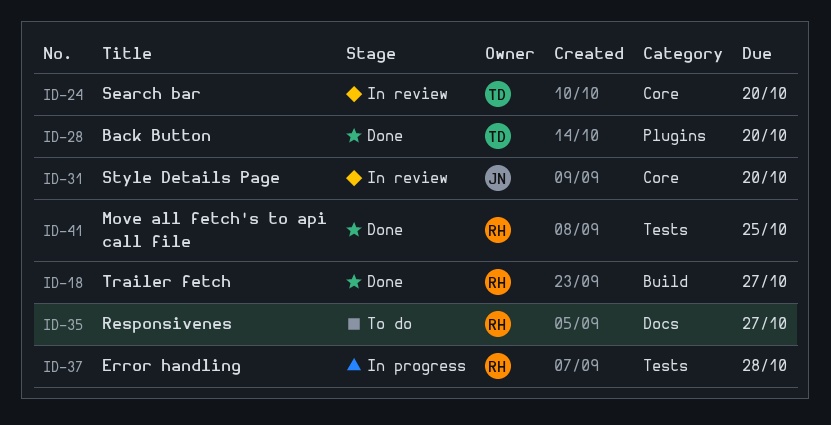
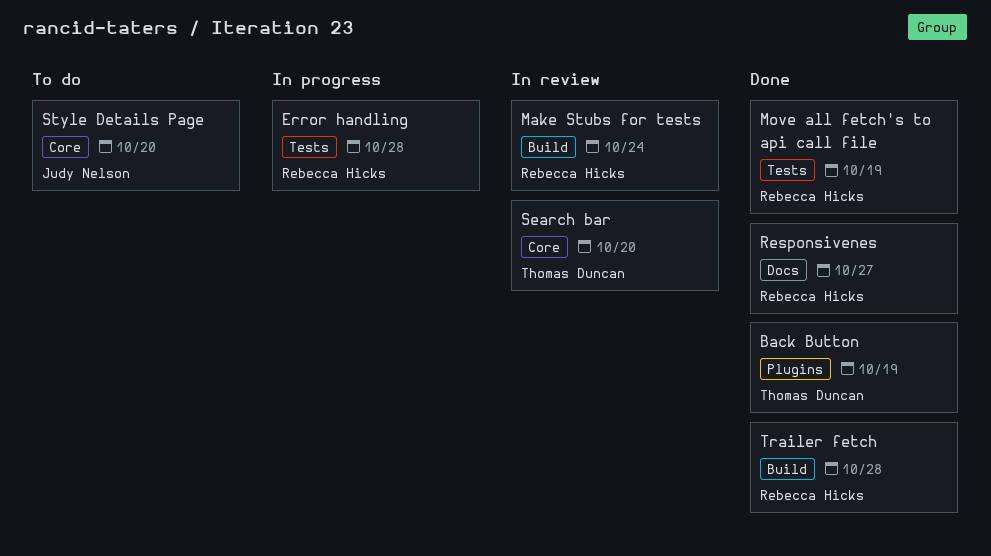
Back Button, due: Oct 20 -> Oct 19
Make Stubs for tests: none -> present
Move all fetch's to api call file, due: Oct 25 -> Oct 19
Responsivenes, status: To do -> Done
Style Details Page, status: In review -> To do
Trailer fetch, due: Oct 27 -> Oct 28

